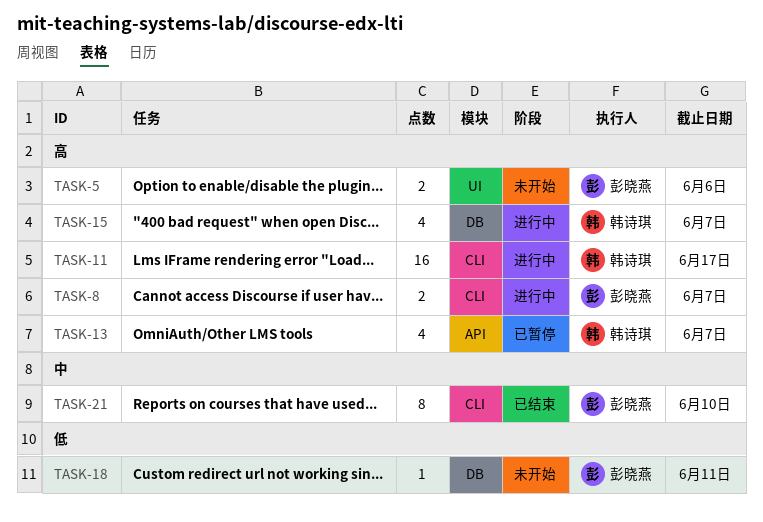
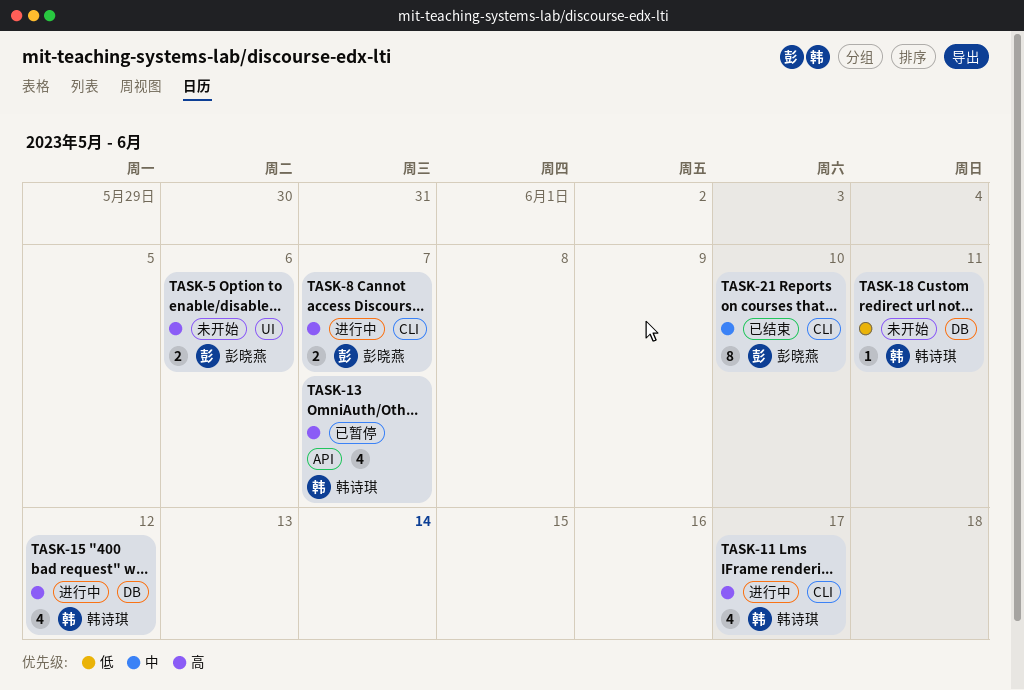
TASK-11, estimate: 16 -> 4
TASK-15, due: Jun 7 -> Jun 12
TASK-18, owner: 彭晓燕 -> 韩诗琪

